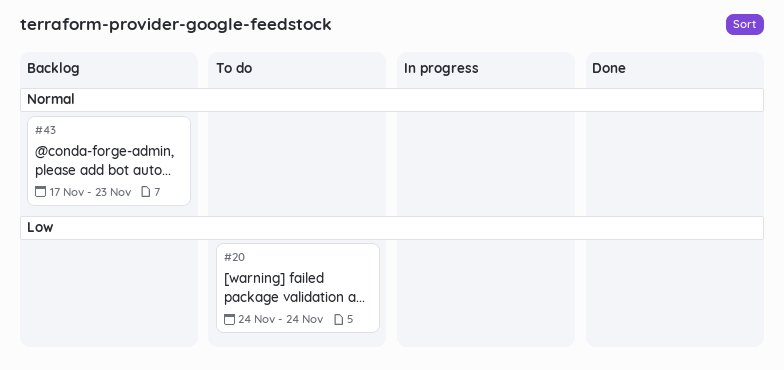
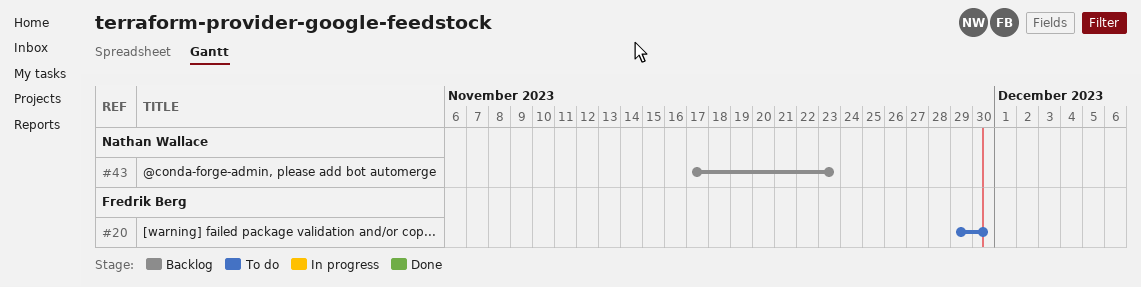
#20, start: Nov 24 -> Nov 29
#20, due: Nov 24 -> Nov 30

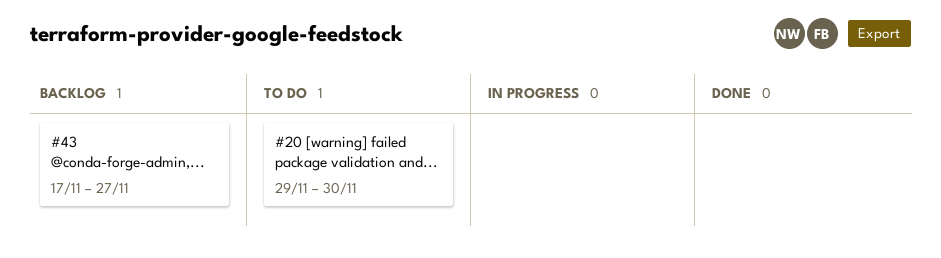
#43, due: Nov 23 -> Nov 27

